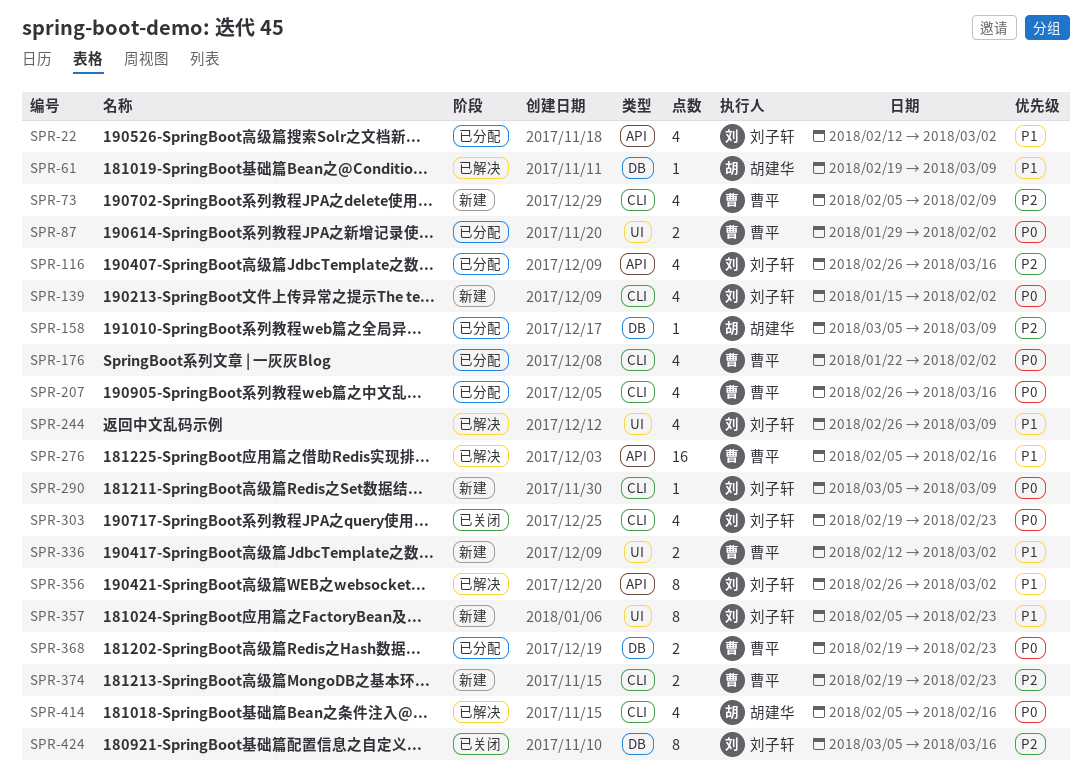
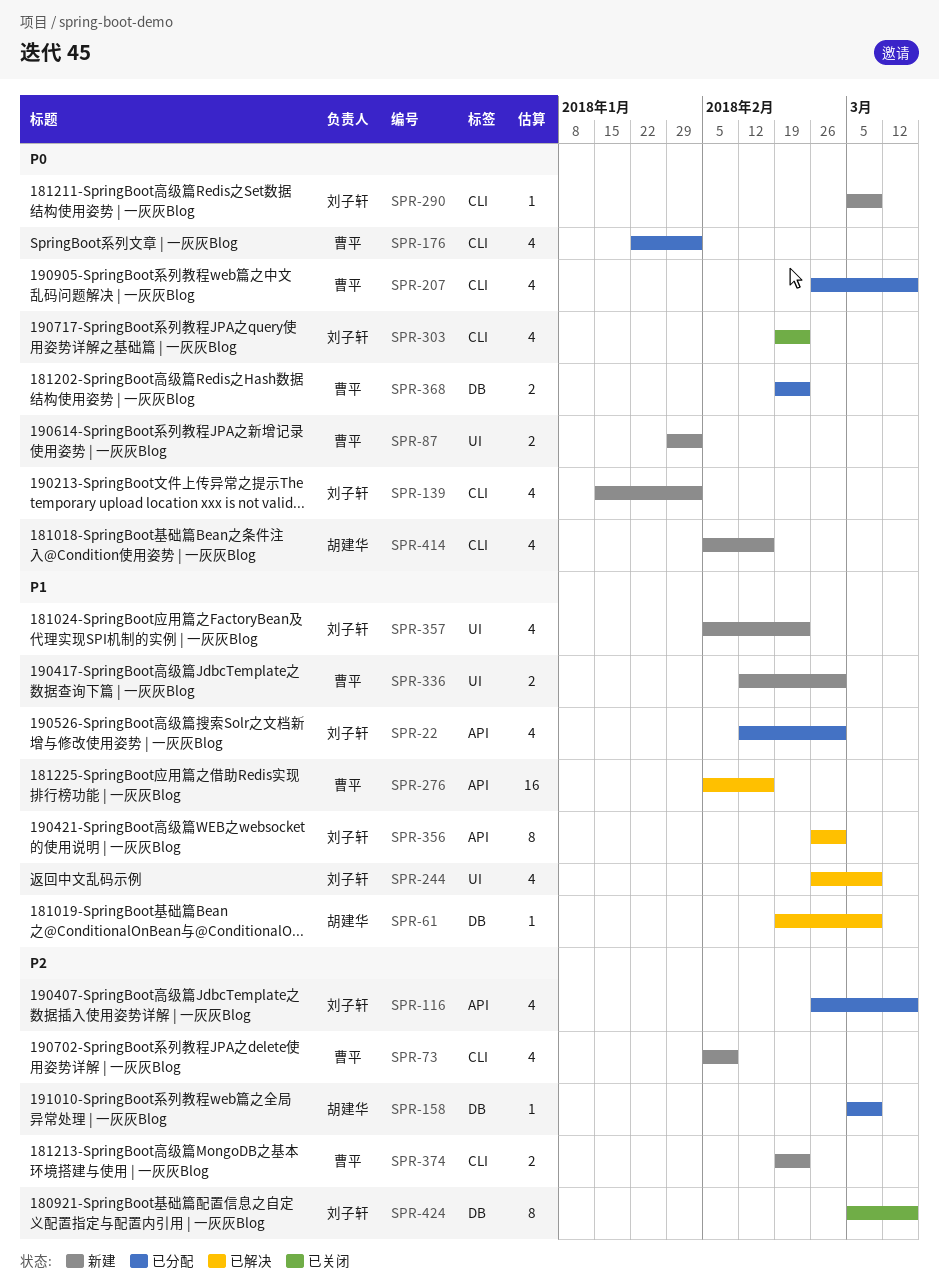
SPR-87, status: 已分配 -> 新建
SPR-357, estimate: 8 -> 4
SPR-414, status: 已解决 -> 新建

